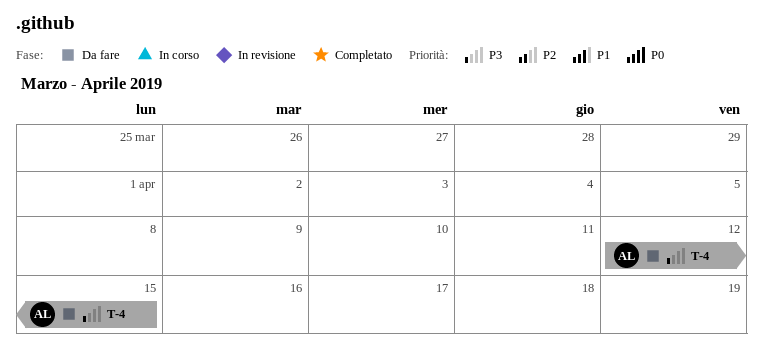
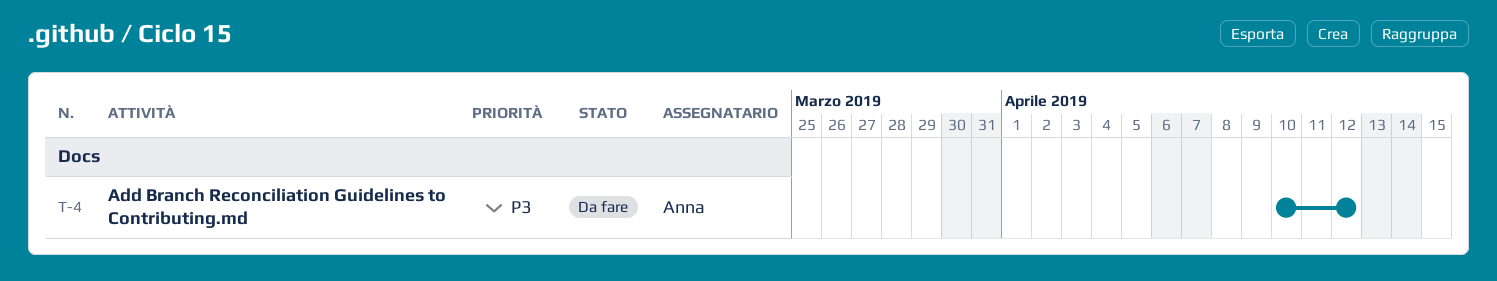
T-4, start: Apr 12 -> Apr 10
T-4, due: Apr 15 -> Apr 12

